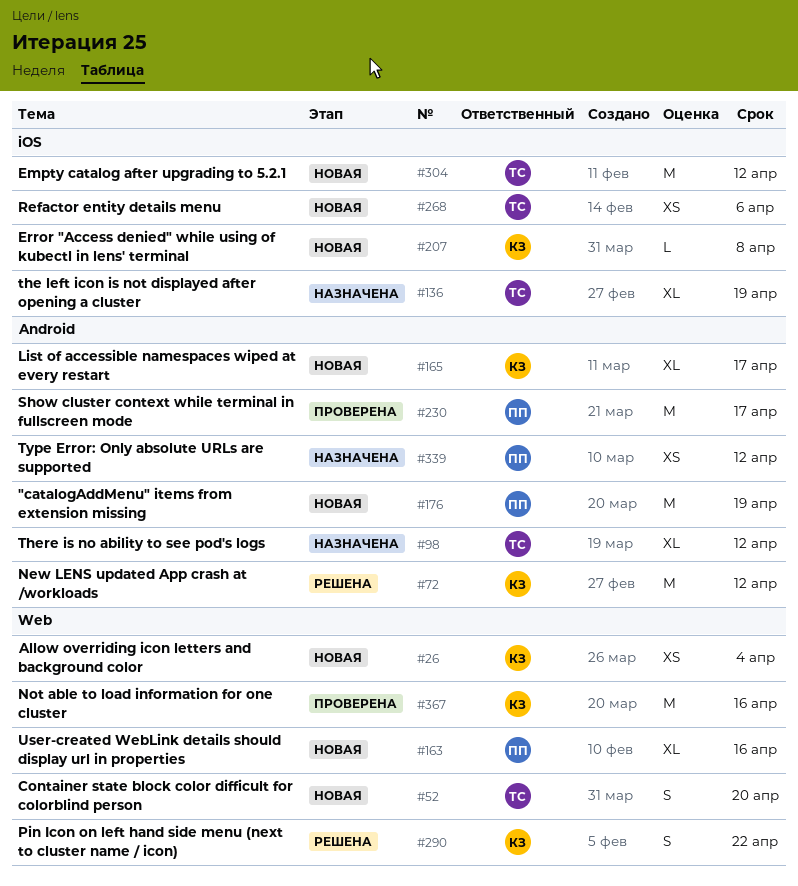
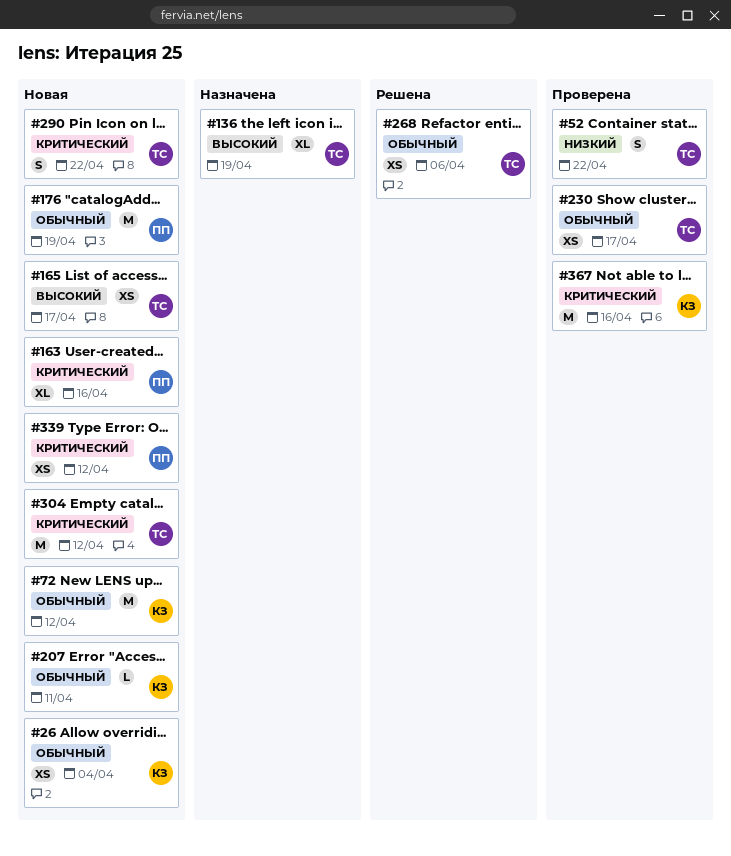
#52, status: Новая -> Проверена
#52, due: Apr 20 -> Apr 22
#72, status: Решена -> Новая
#98: present -> none
#165, owner: КЗ -> ТС
#165, estimate: XL -> XS
#207, due: Apr 8 -> Apr 11
#230, owner: ПП -> ТС
#230, estimate: M -> XS
#268, status: Новая -> Решена
#290, status: Решена -> Новая
#290, owner: КЗ -> ТС
#339, status: Назначена -> Новая

